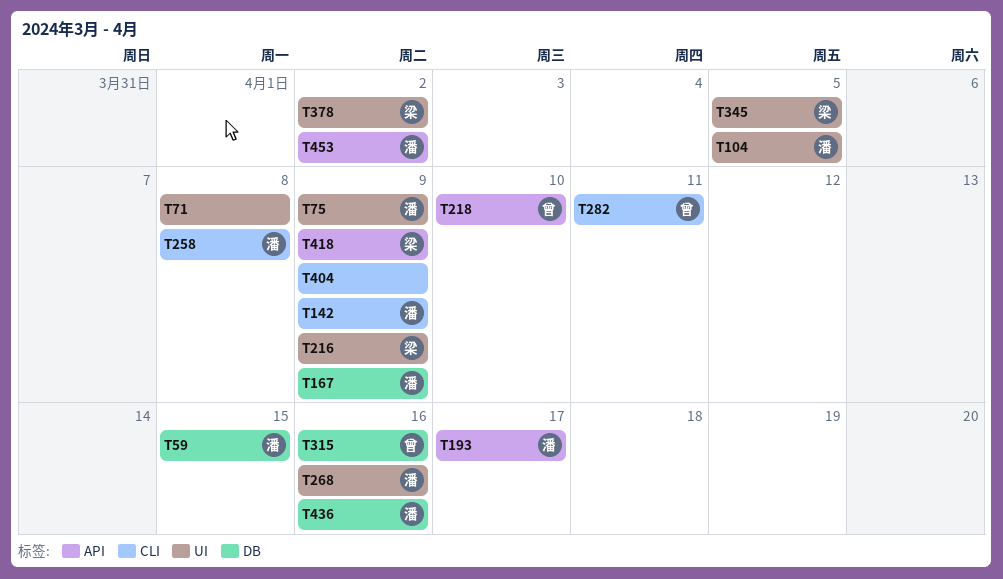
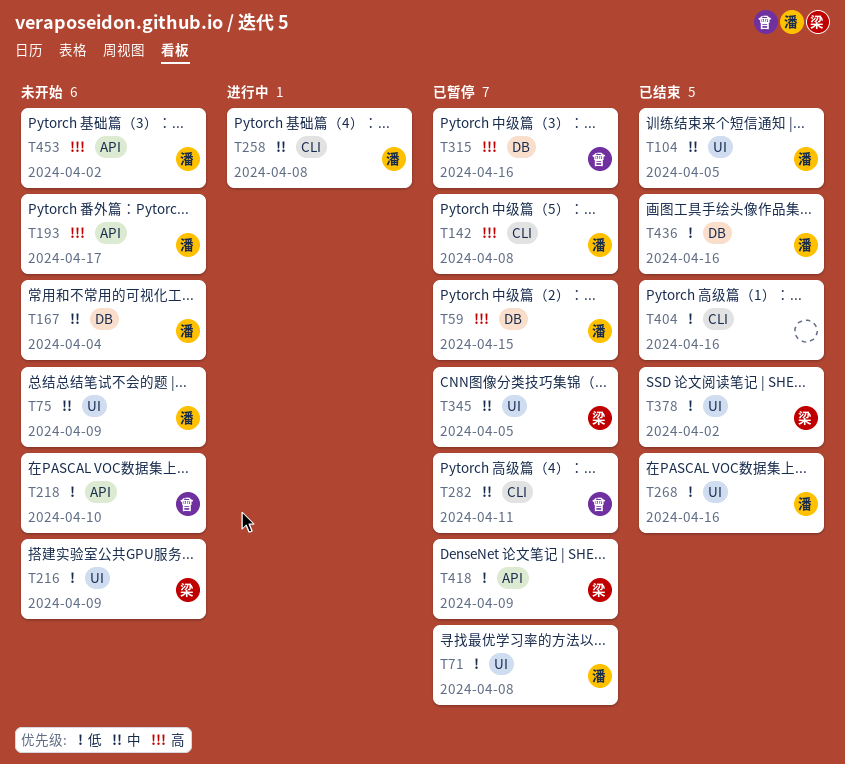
T71, owner: none -> 潘
T142, due: Apr 9 -> Apr 8
T167, due: Apr 9 -> Apr 4
T404, due: Apr 9 -> Apr 16

